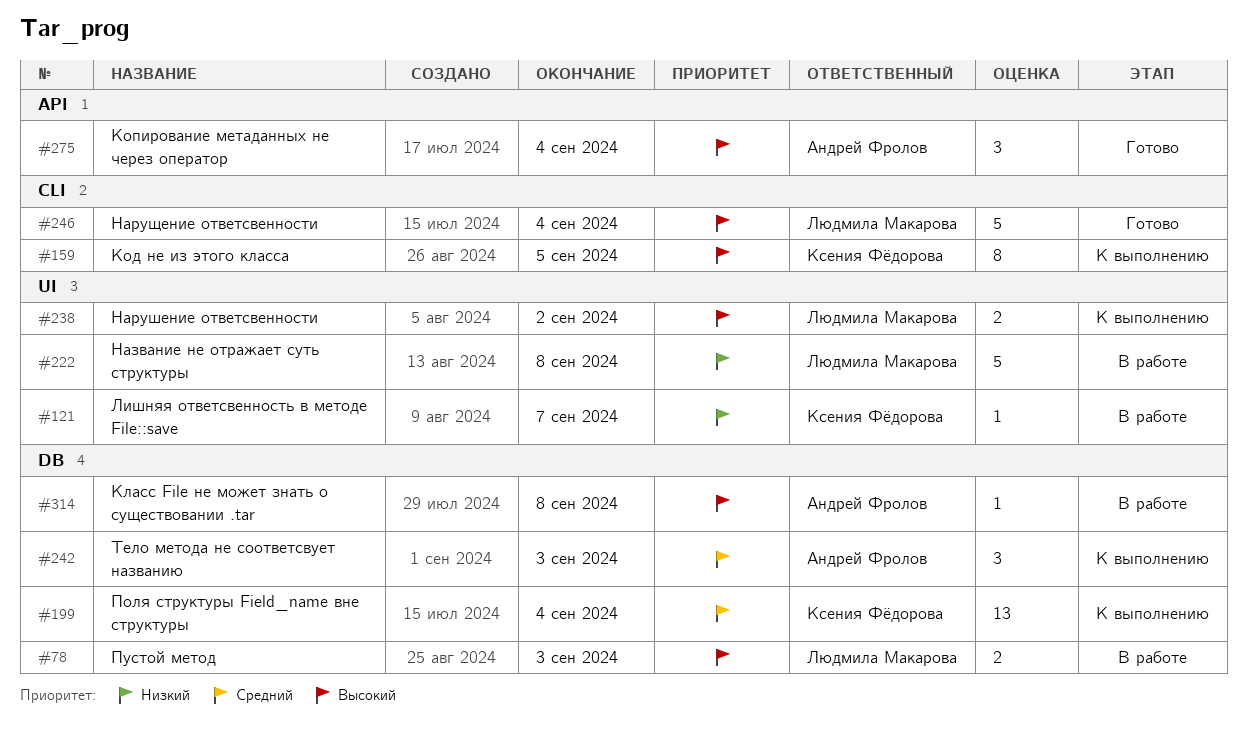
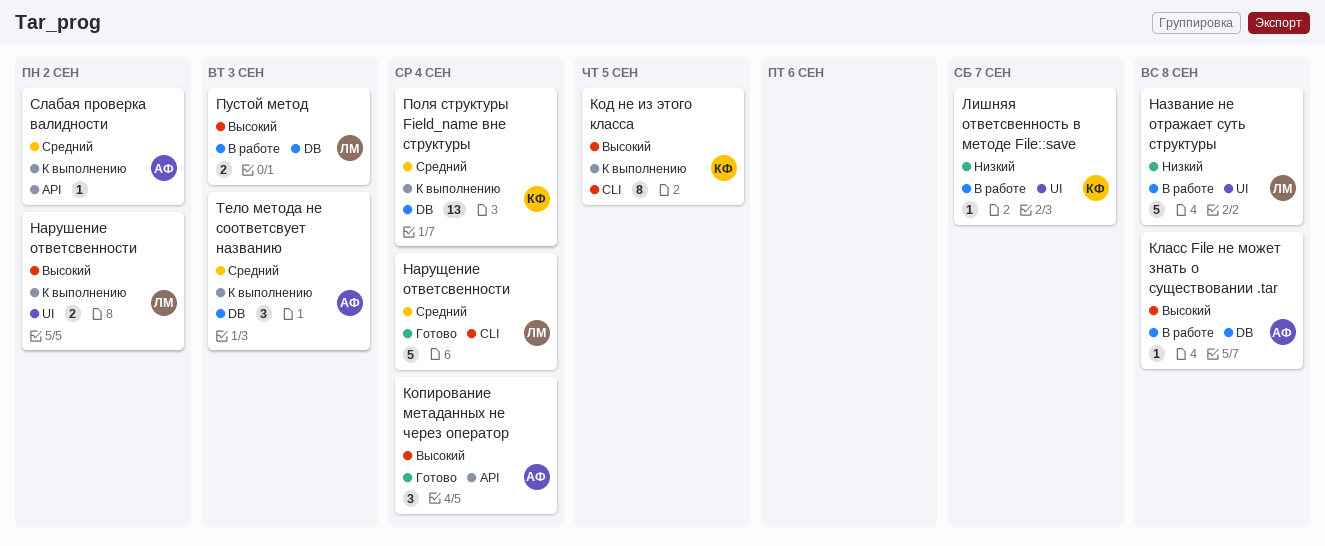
Нарущение ответсвенности, priority: Высокий -> Средний
Слабая проверка валидности: none -> present

